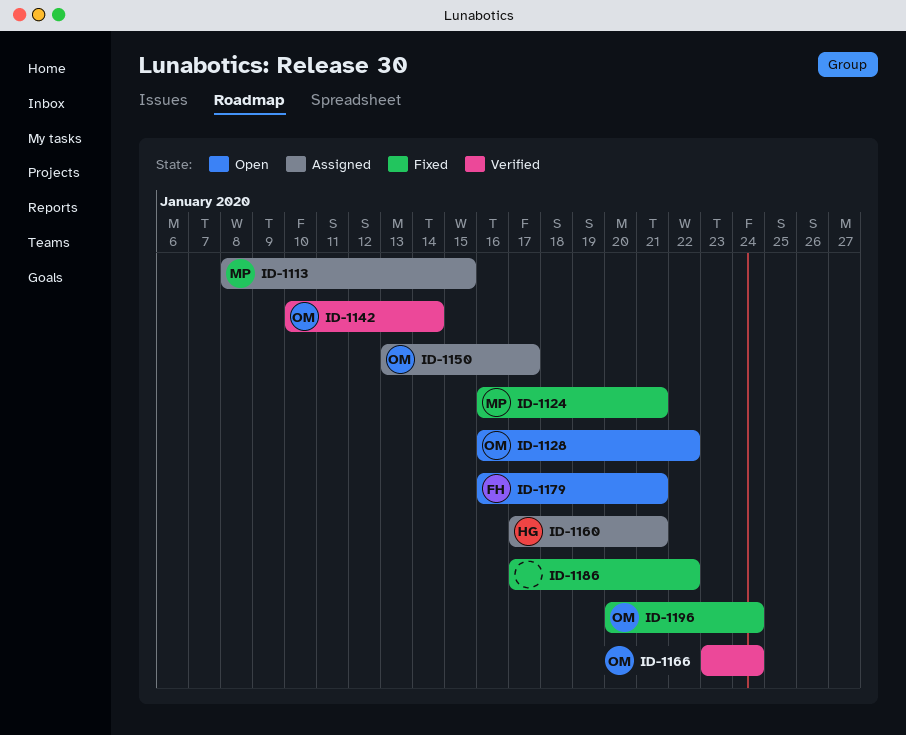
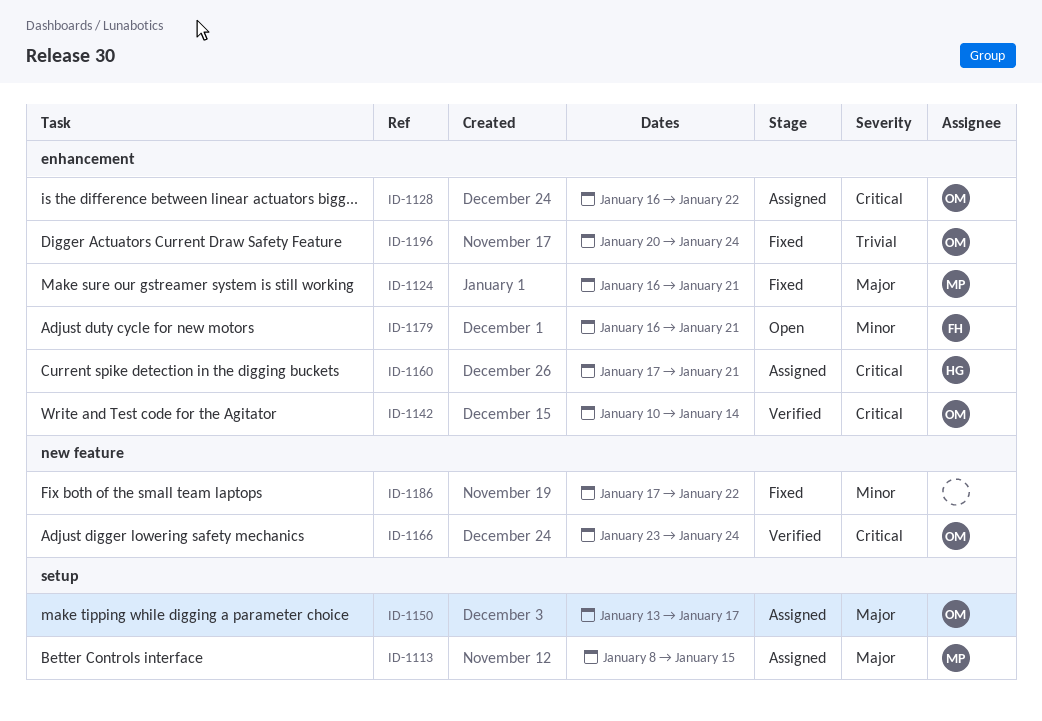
ID-1128, status: Open -> Assigned

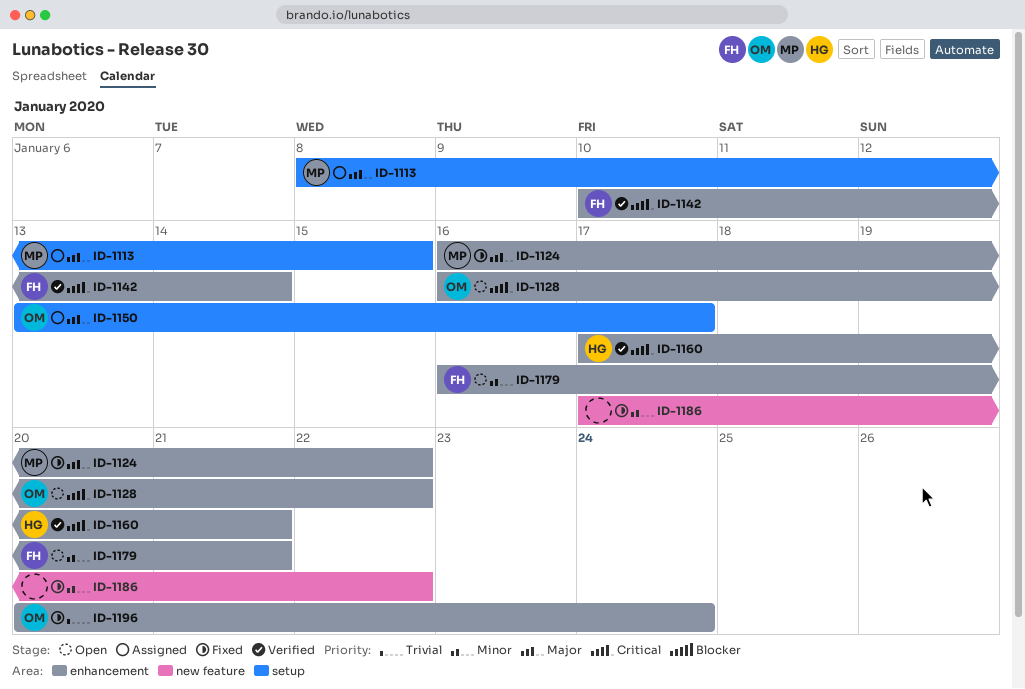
ID-1124, due: Jan 21 -> Jan 22
ID-1128, status: Assigned -> Open
ID-1142, owner: OM -> FH
ID-1160, status: Assigned -> Verified
ID-1166: present -> none

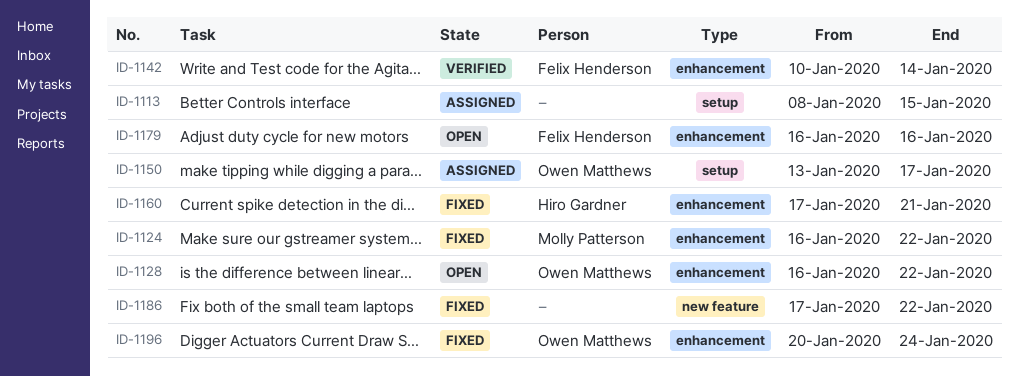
ID-1113, owner: Molly Patterson -> none
ID-1160, status: Verified -> Fixed
ID-1179, due: Jan 21 -> Jan 16

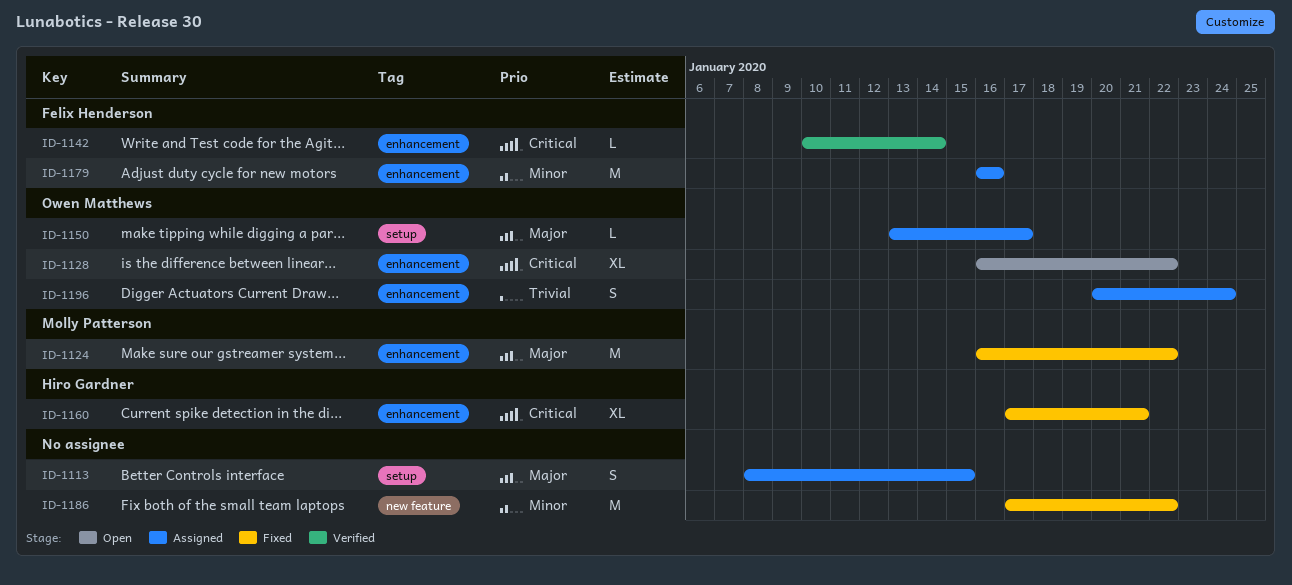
ID-1179, status: Open -> Assigned
ID-1196, status: Fixed -> Assigned

